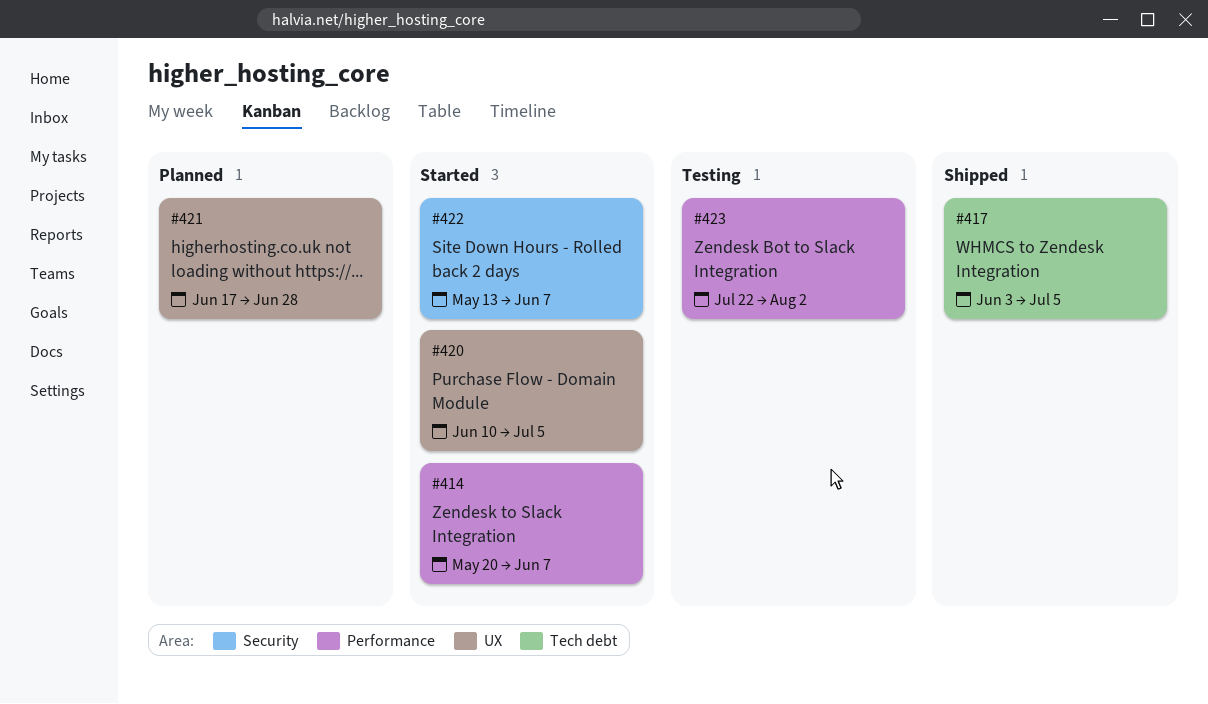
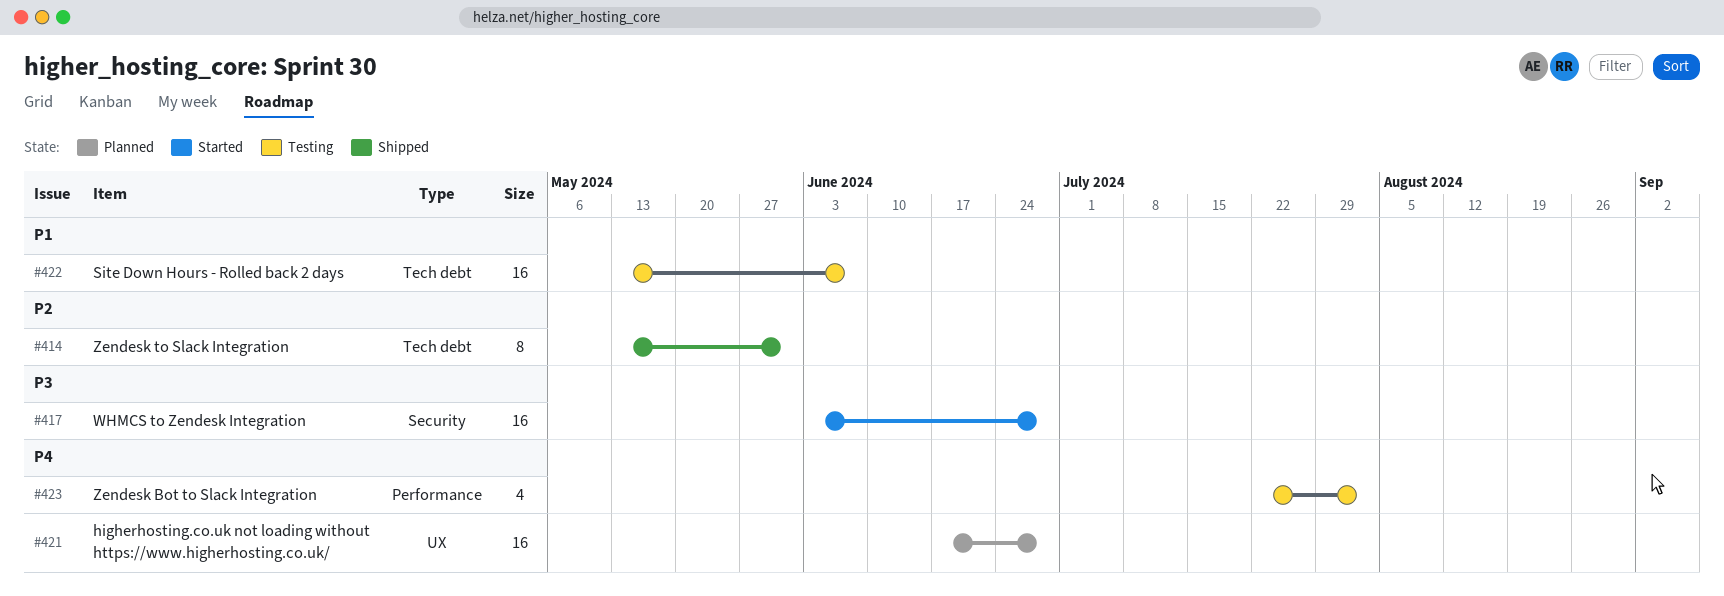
#414, status: Started -> Shipped
#414, label: Performance -> Tech debt
#414, start: May 20 -> May 13
#414, due: Jun 7 -> May 31
#417, status: Shipped -> Started
#417, label: Tech debt -> Security
#417, due: Jul 5 -> Jun 28
#420: present -> none
#422, status: Started -> Testing
#422, label: Security -> Tech debt

